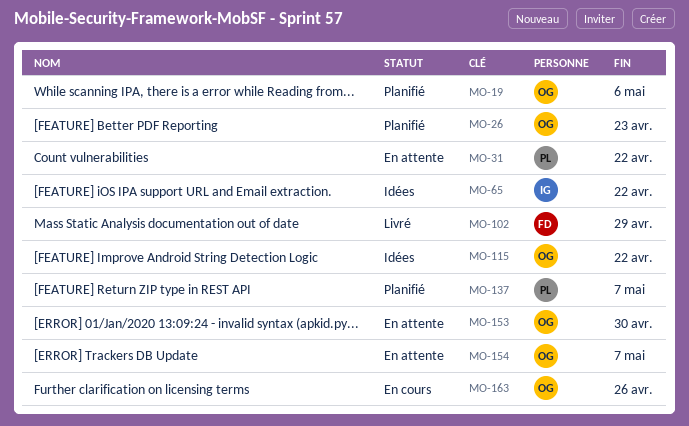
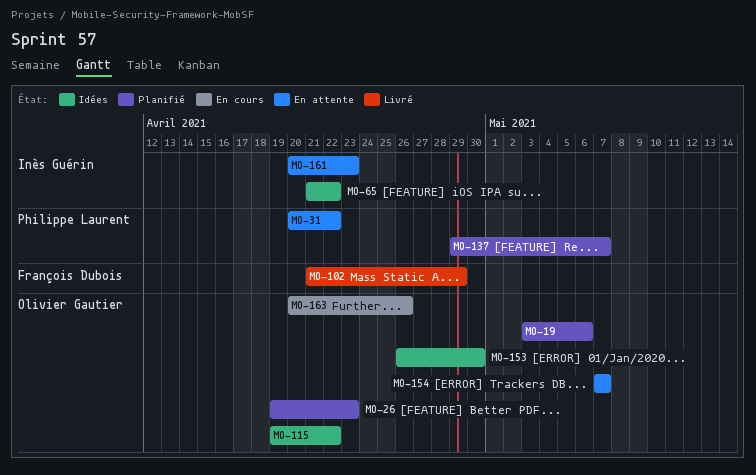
MO-153, status: En attente -> Idées
MO-161: none -> present

